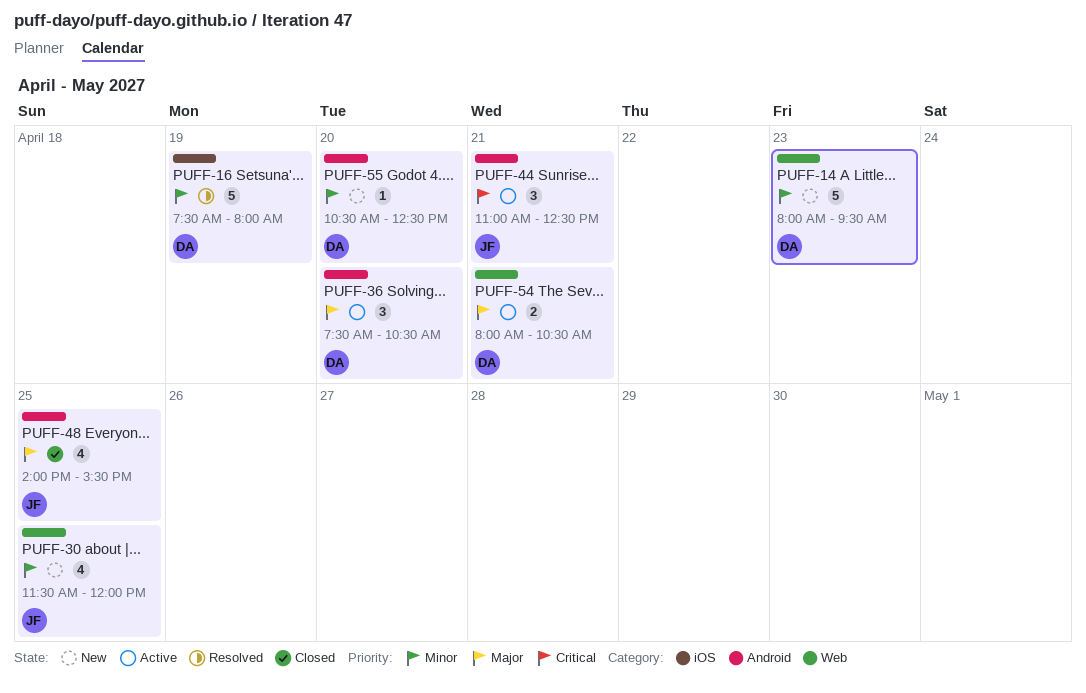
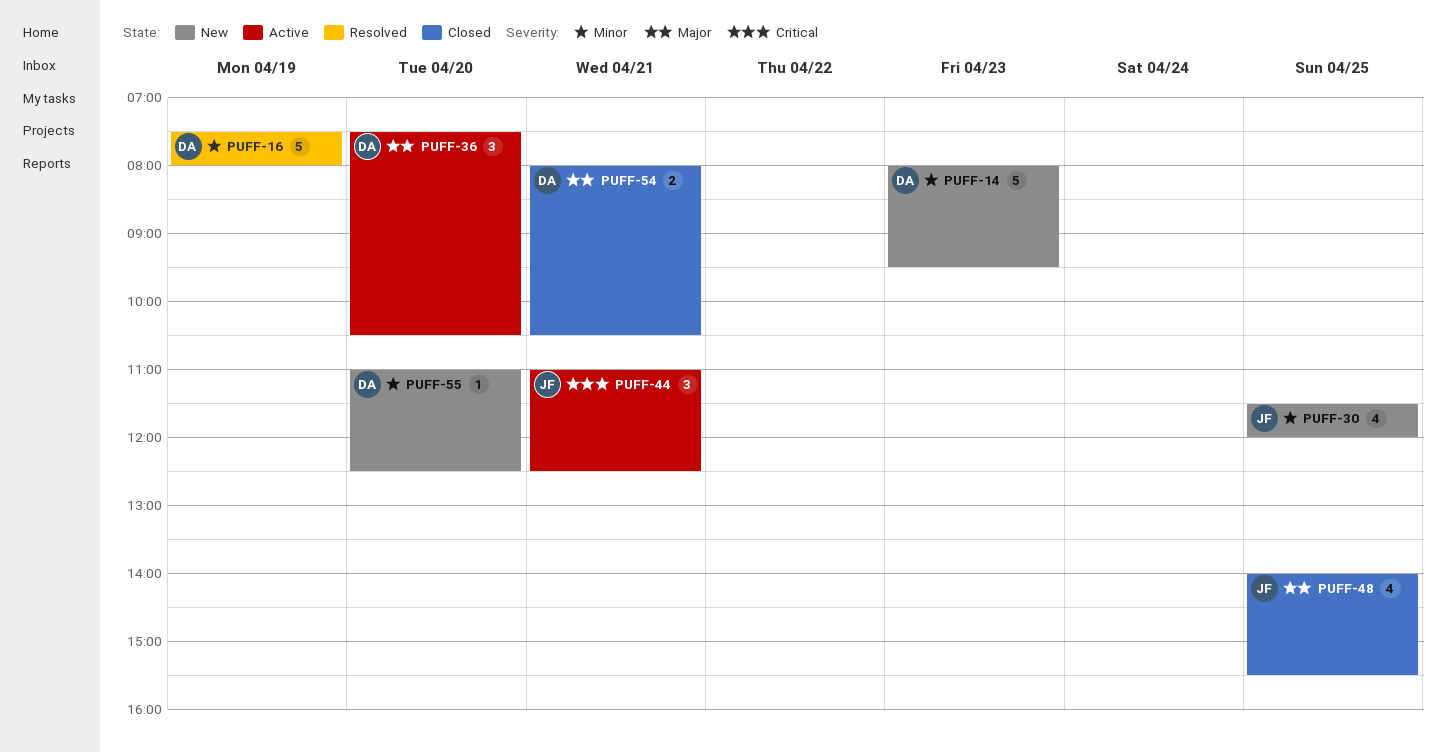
PUFF-54, status: Active -> Closed
PUFF-55, begins: 10:30 -> 11:00

